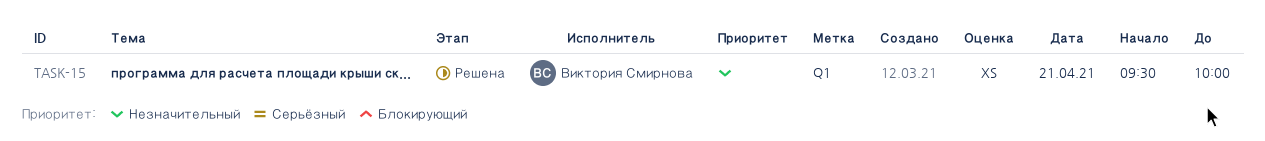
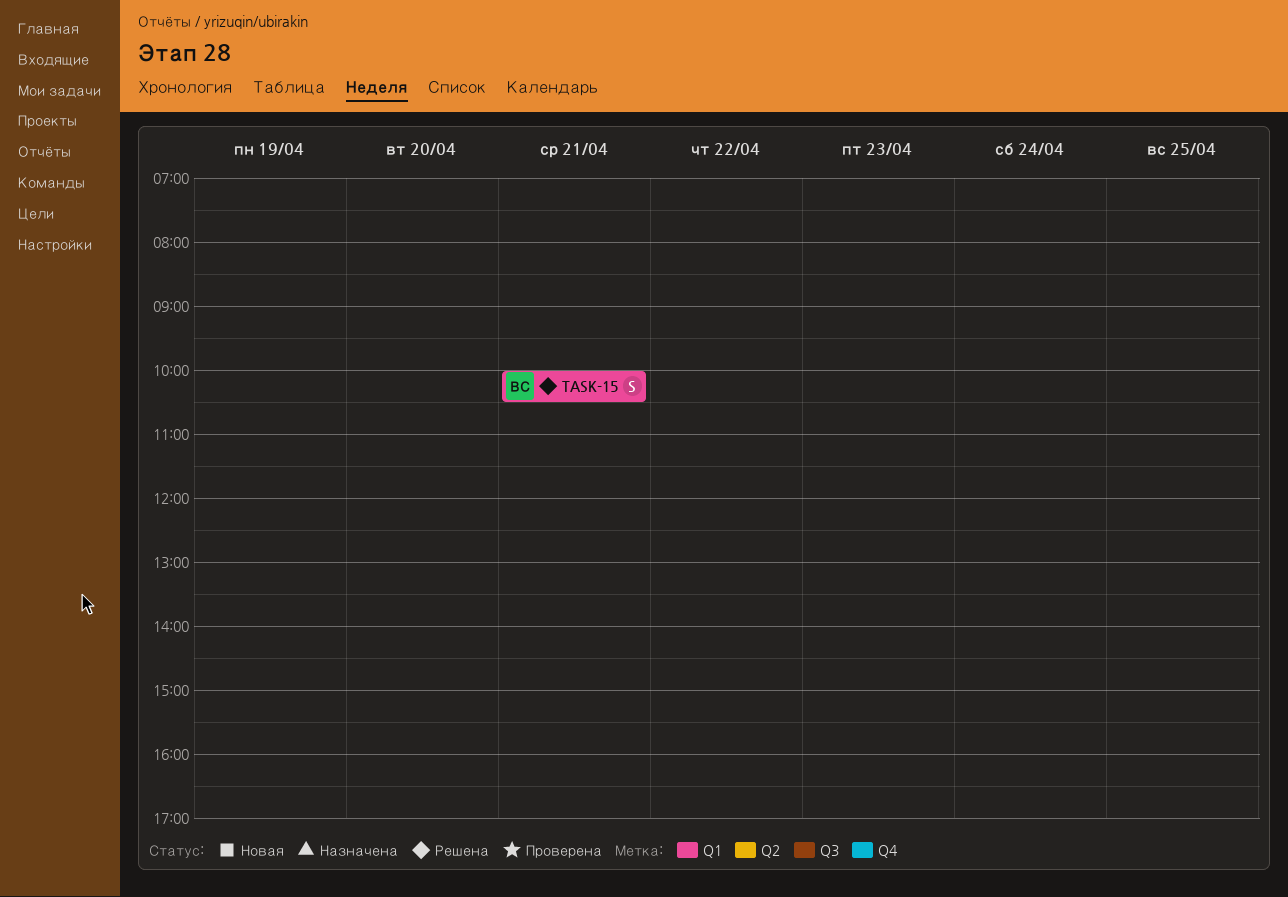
TASK-15, estimate: XS -> S
TASK-15, begins: 09:30 -> 10:00
TASK-15, ends: 10:00 -> 10:30

